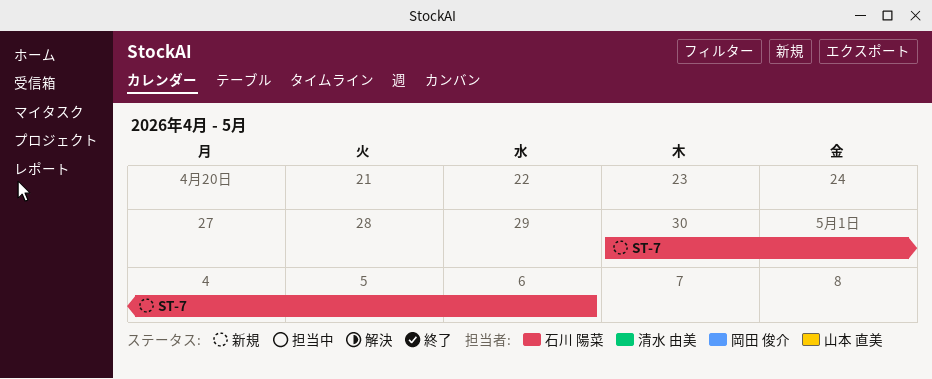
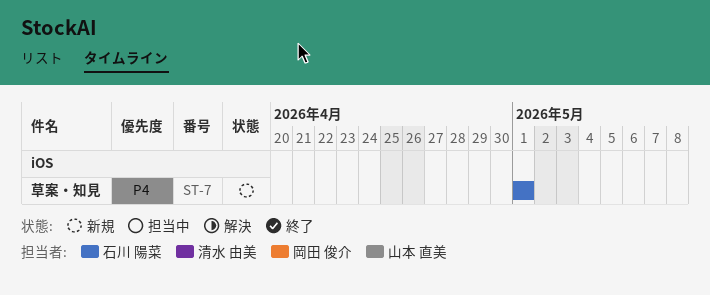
ST-7, start: Apr 30 -> May 1
ST-7, due: May 6 -> May 1

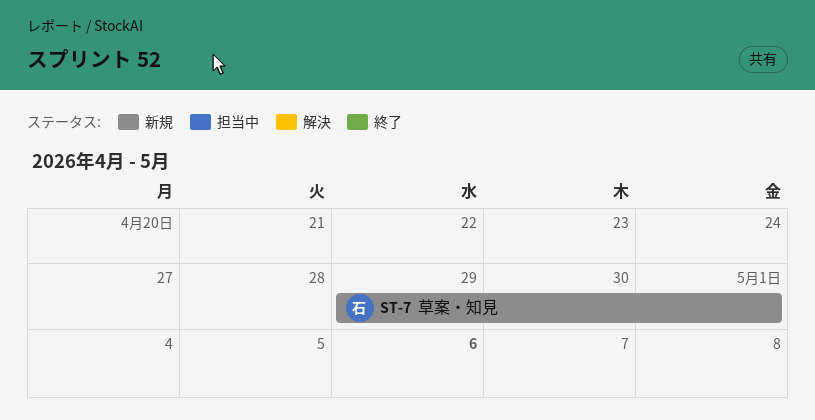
ST-7, start: May 1 -> Apr 29

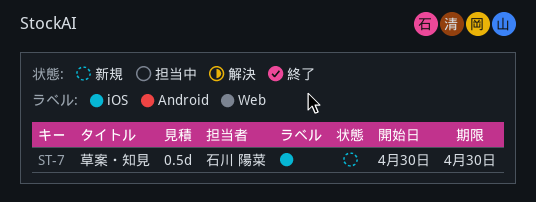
ST-7, start: Apr 29 -> Apr 30
ST-7, due: May 1 -> Apr 30

